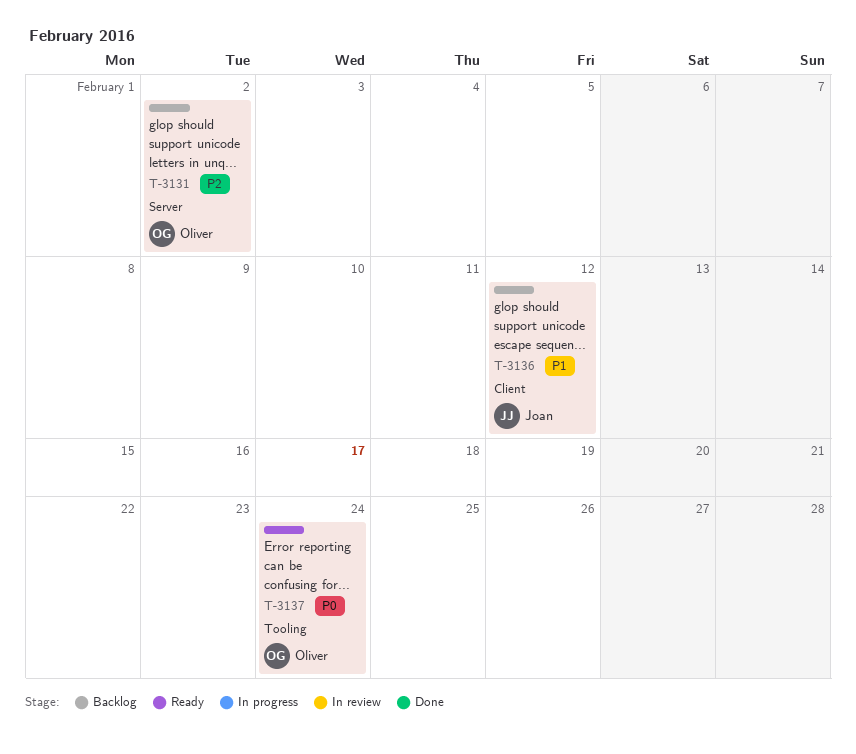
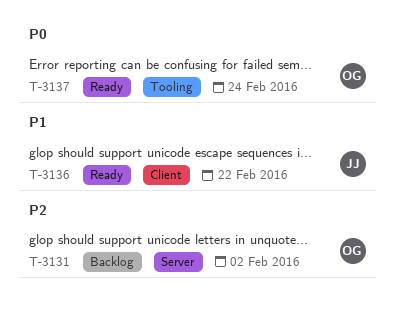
T-3136, status: Backlog -> Ready
T-3136, due: Feb 12 -> Feb 22

